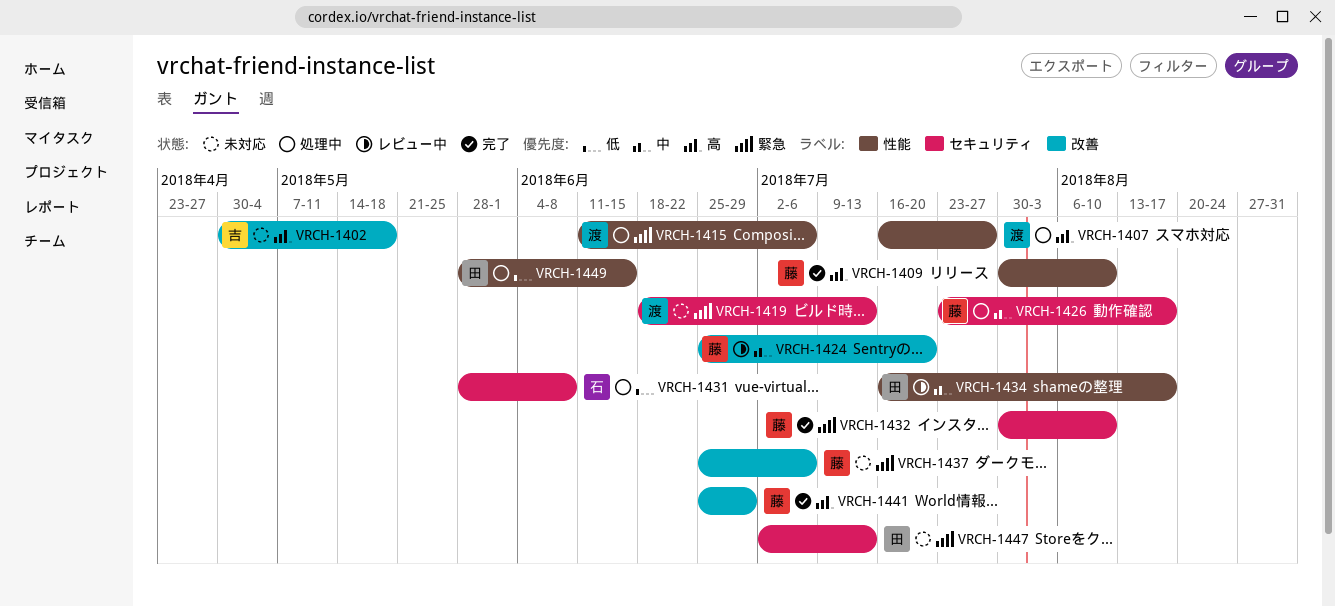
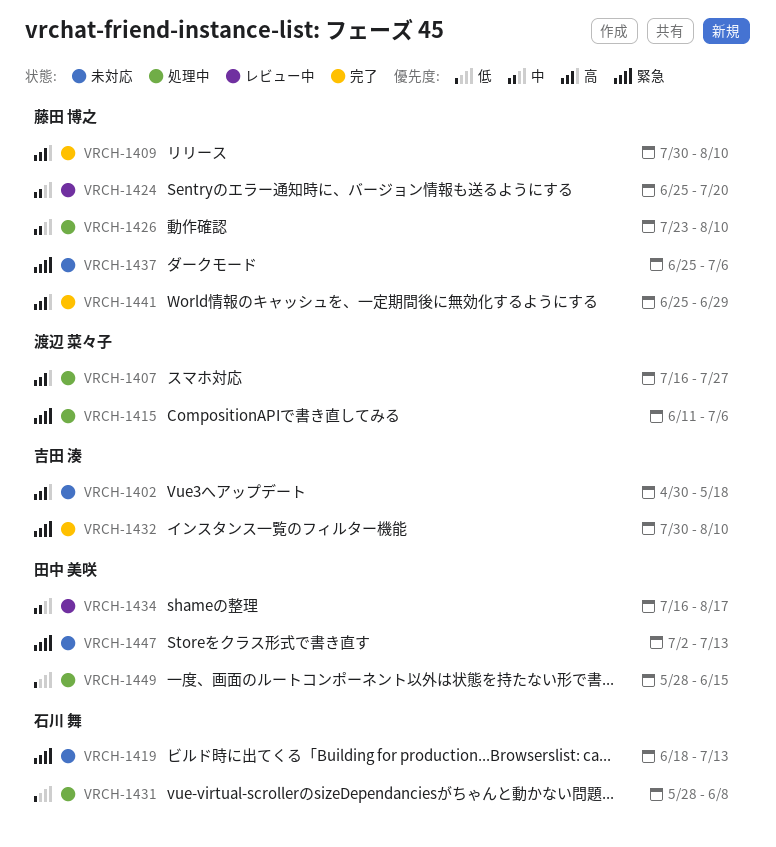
VRCH-1419, owner: 渡辺 菜々子 -> 石川 舞
VRCH-1426, due: Aug 17 -> Aug 10
VRCH-1432, owner: 藤田 博之 -> 吉田 湊

